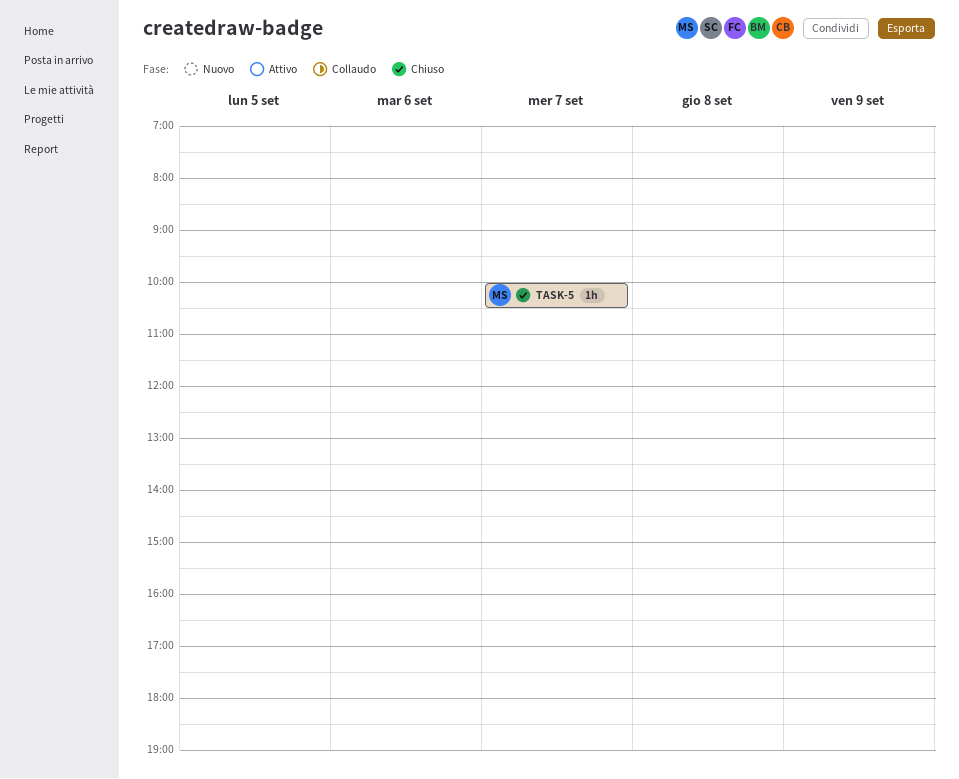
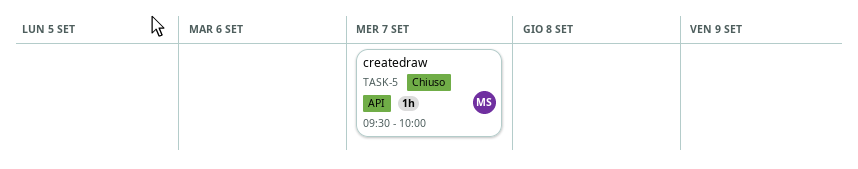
TASK-5, begins: 10:00 -> 09:30
TASK-5, ends: 10:30 -> 10:00

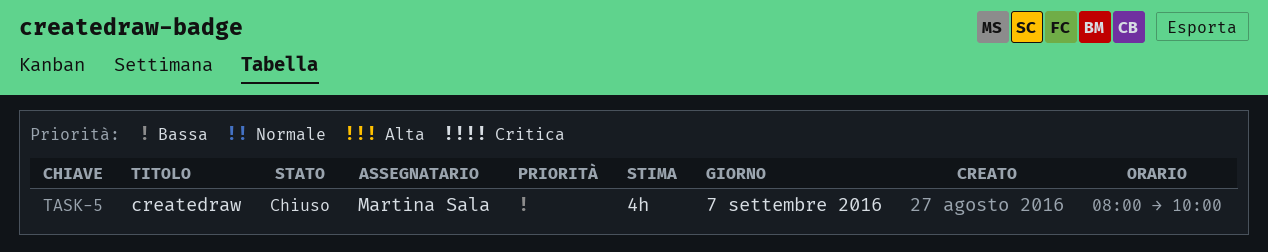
TASK-5, estimate: 1h -> 4h
TASK-5, begins: 09:30 -> 08:00

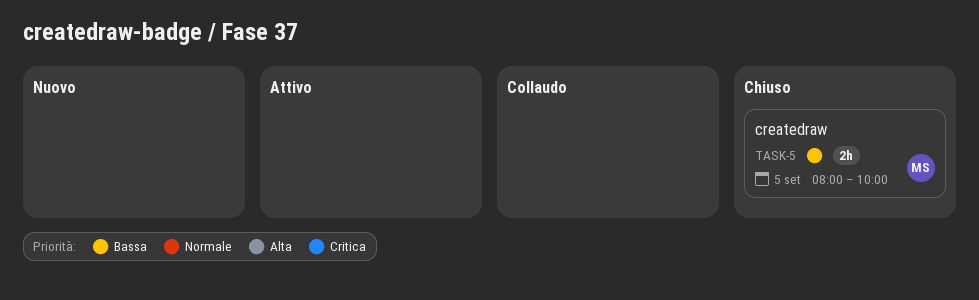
TASK-5, estimate: 4h -> 2h
TASK-5, day: Sep 7 -> Sep 5

